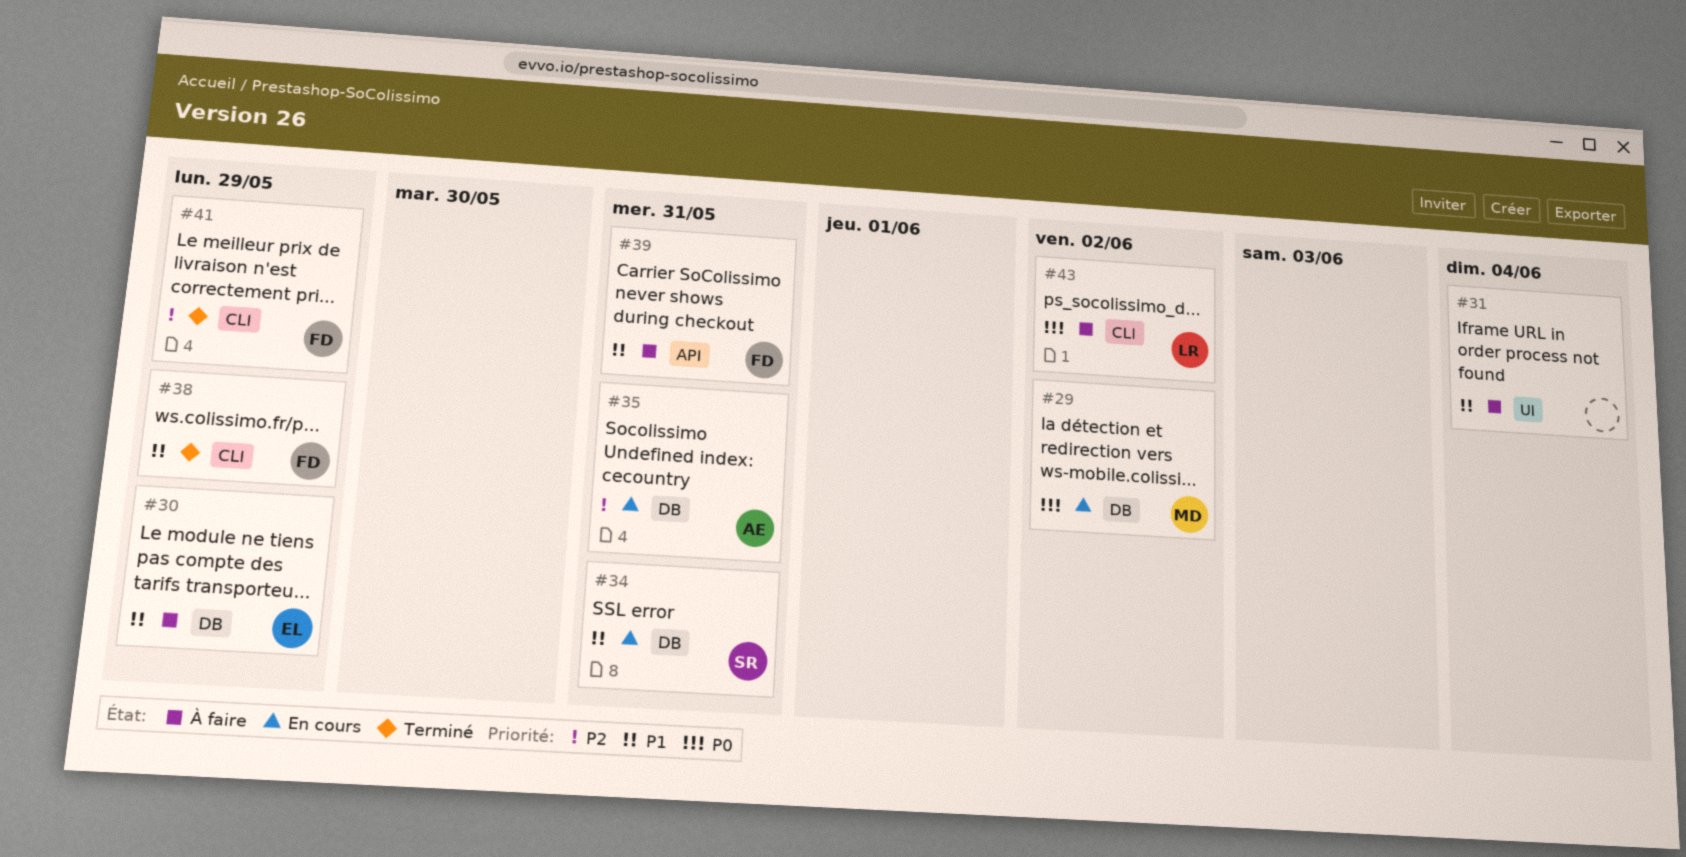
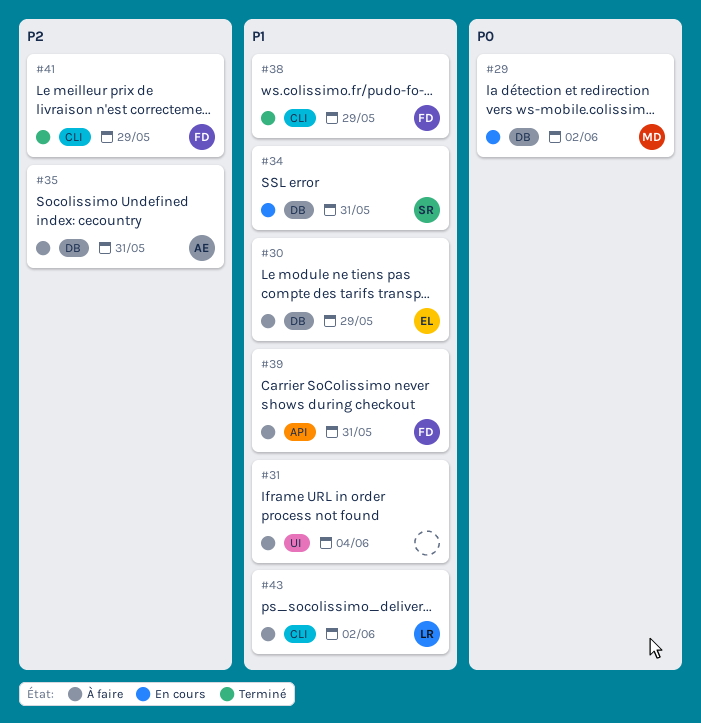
#35, status: En cours -> À faire
#43, priority: P0 -> P1

